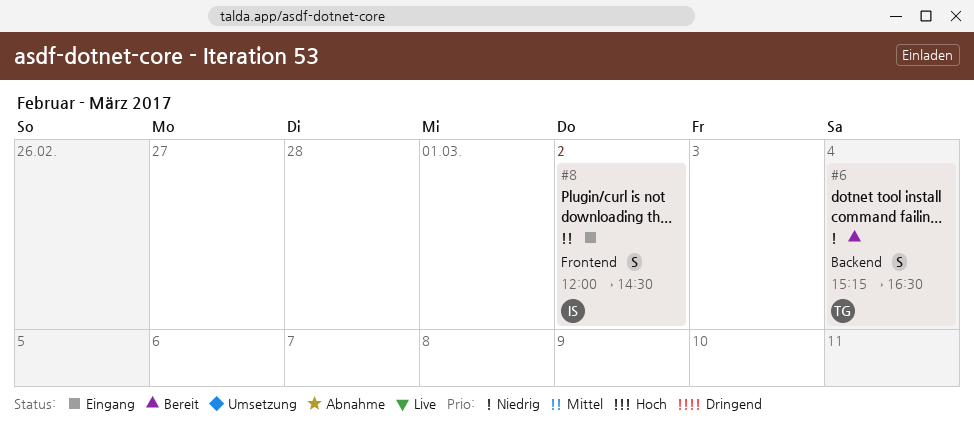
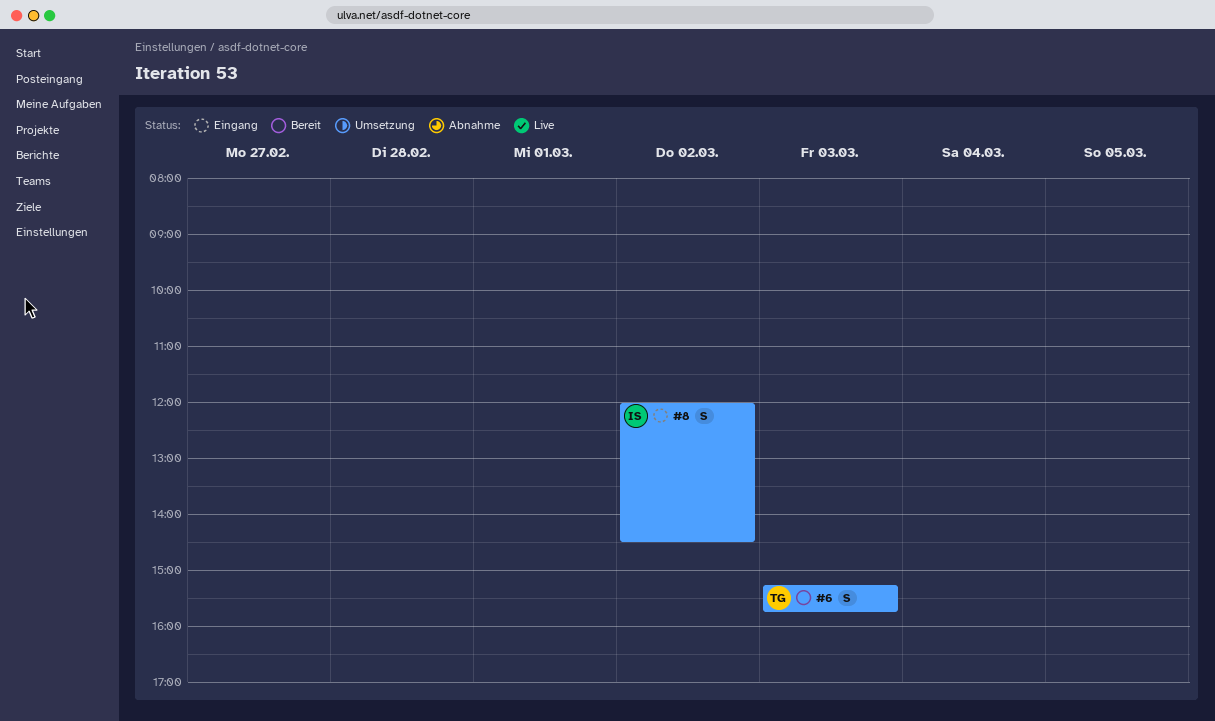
#6, day: Mar 4 -> Mar 3
#6, ends: 16:30 -> 15:45

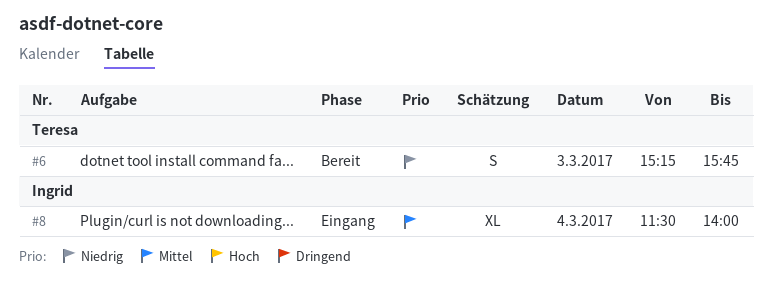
#8, estimate: S -> XL
#8, day: Mar 2 -> Mar 4
#8, begins: 12:00 -> 11:30
#8, ends: 14:30 -> 14:00

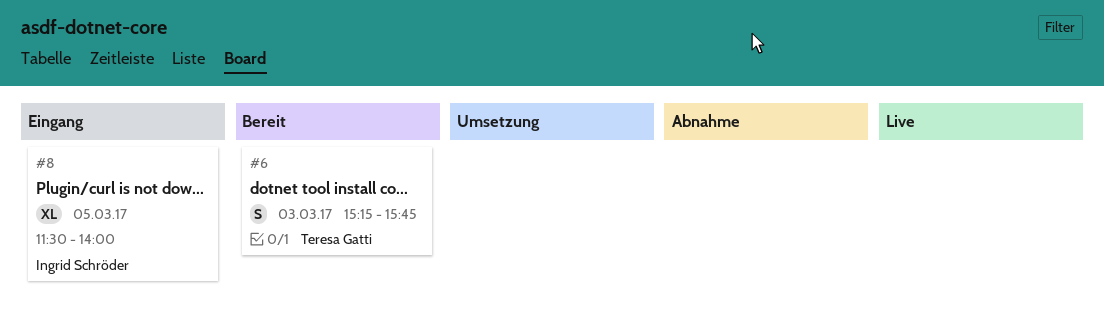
#8, day: Mar 4 -> Mar 5

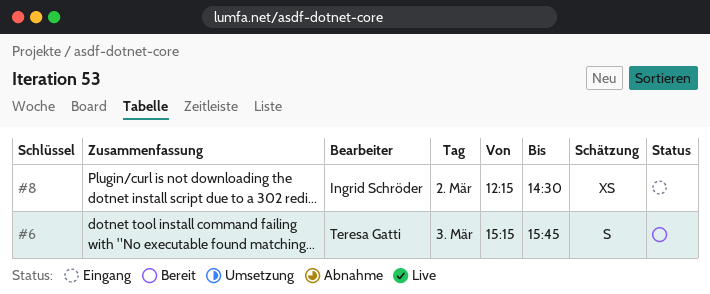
#8, estimate: XL -> XS
#8, day: Mar 5 -> Mar 2
#8, begins: 11:30 -> 12:15
#8, ends: 14:00 -> 14:30

